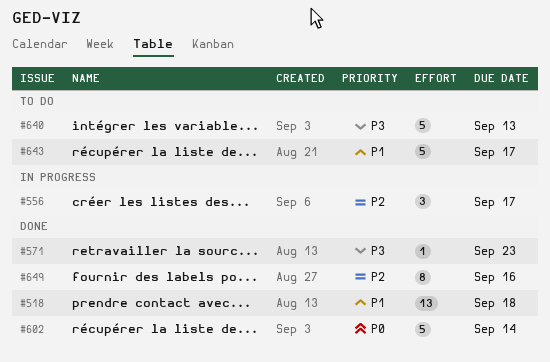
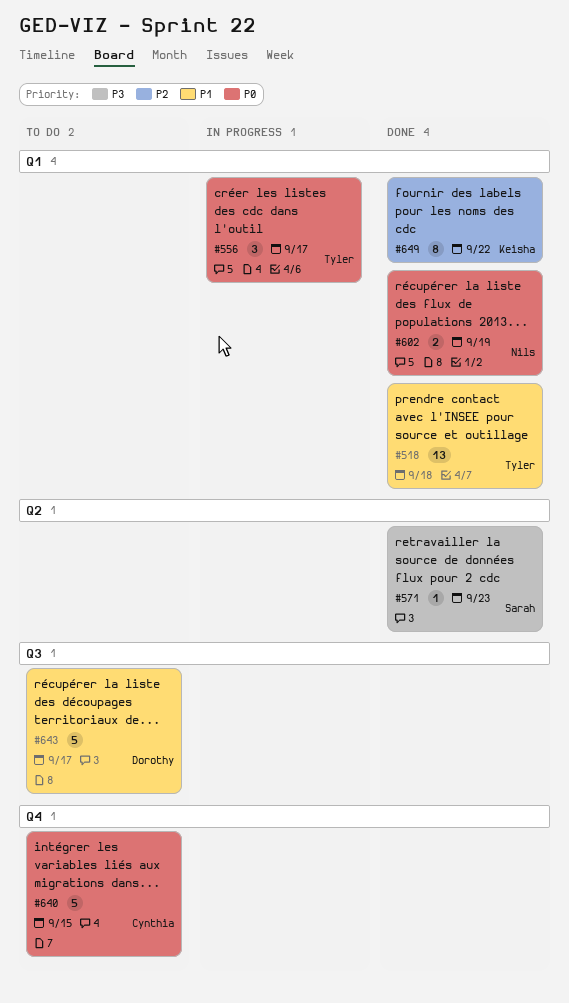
#556, priority: P2 -> P0
#602, estimate: 5 -> 2
#602, due: Sep 14 -> Sep 19
#640, priority: P3 -> P0
#640, due: Sep 13 -> Sep 15
#649, due: Sep 16 -> Sep 22

